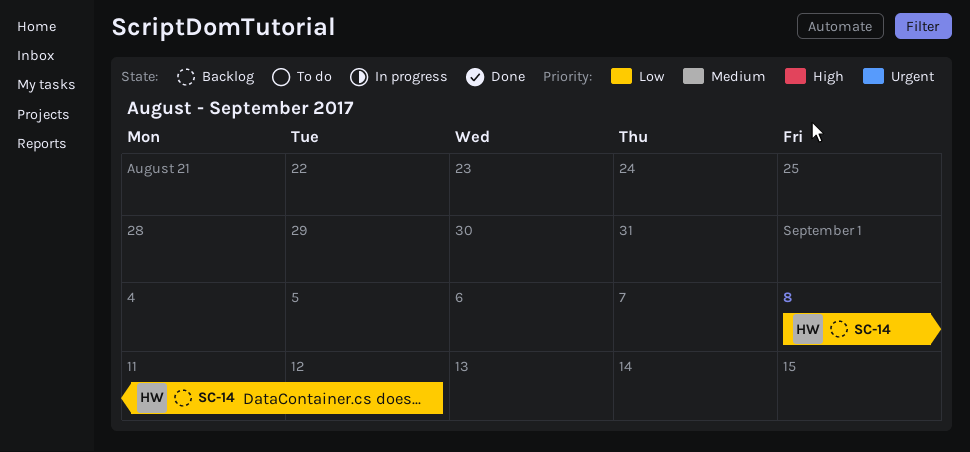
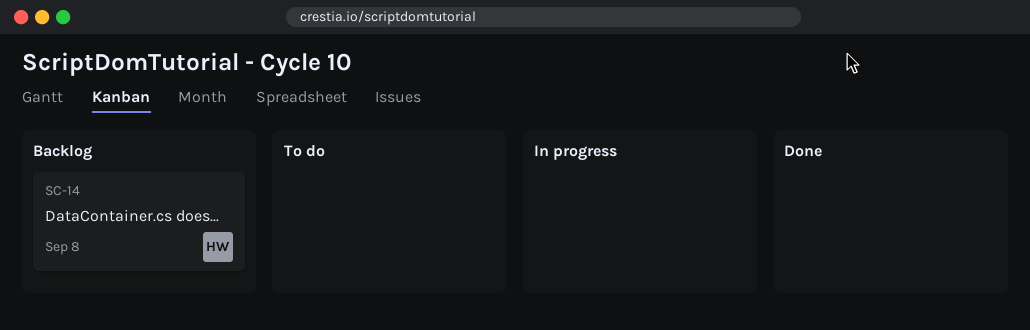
SC-14, due: Sep 12 -> Sep 8

